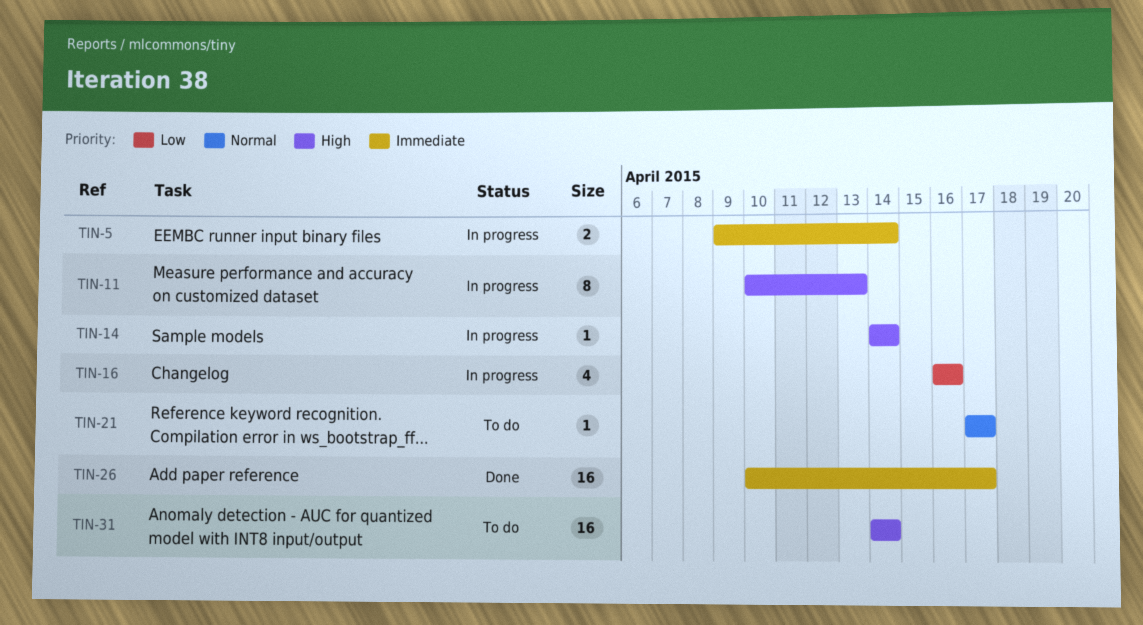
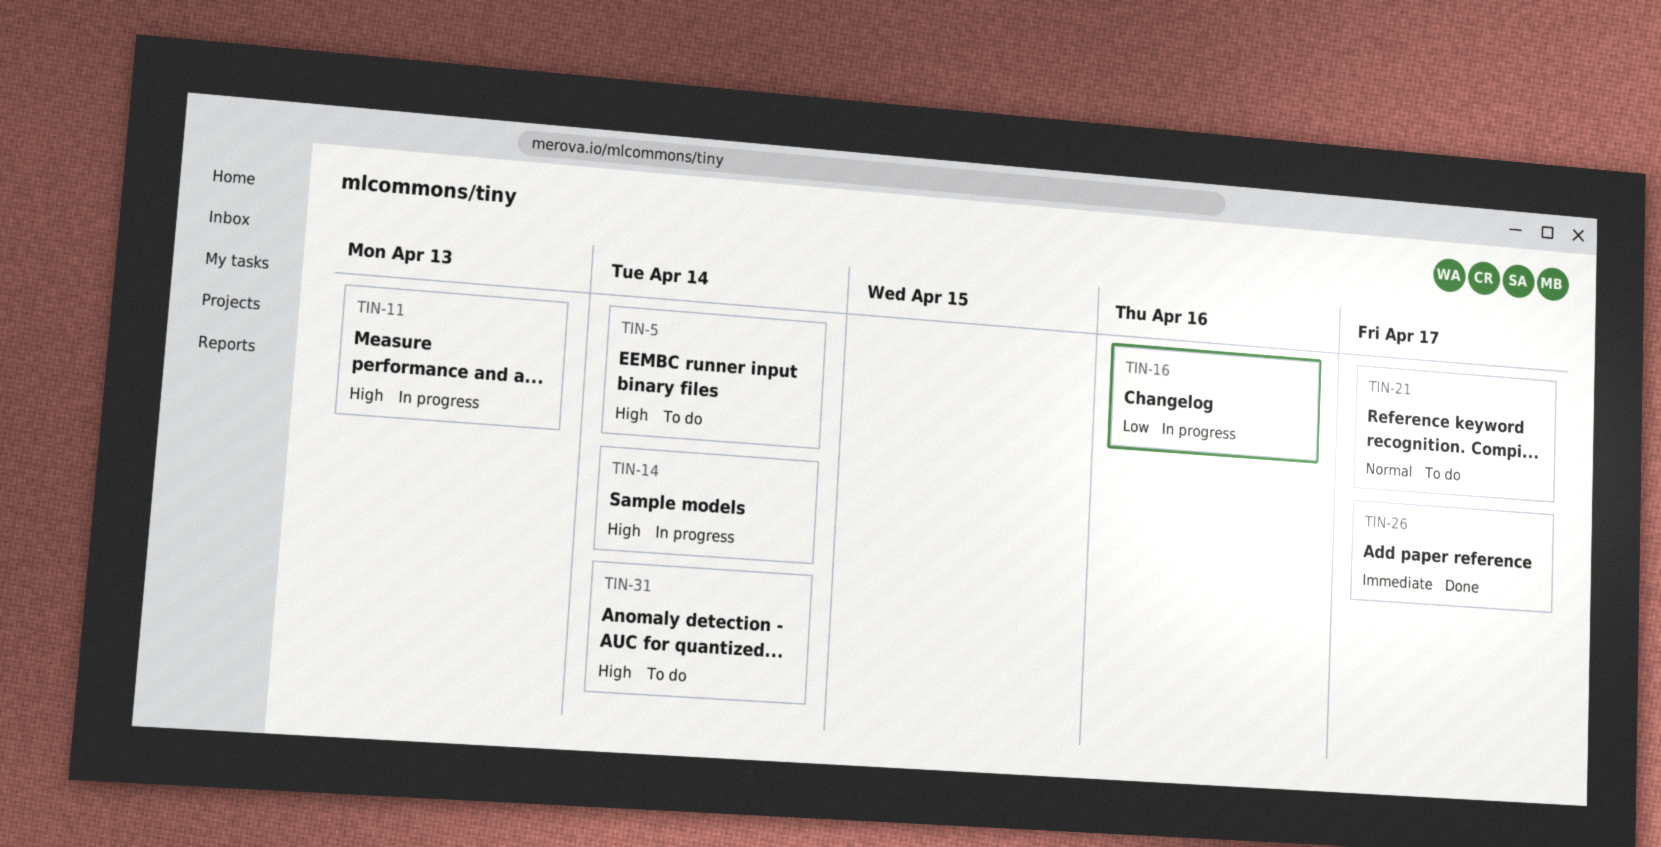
TIN-5, status: In progress -> To do
TIN-5, priority: Immediate -> High

